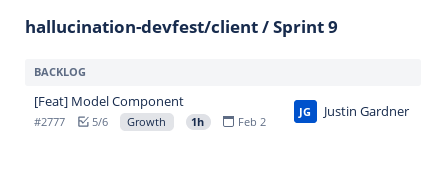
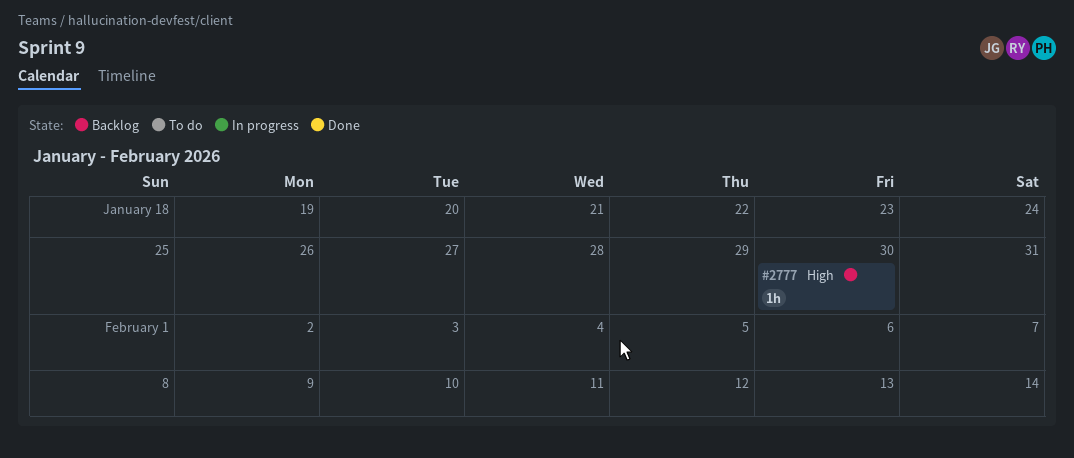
#2777, due: Feb 2 -> Jan 30

